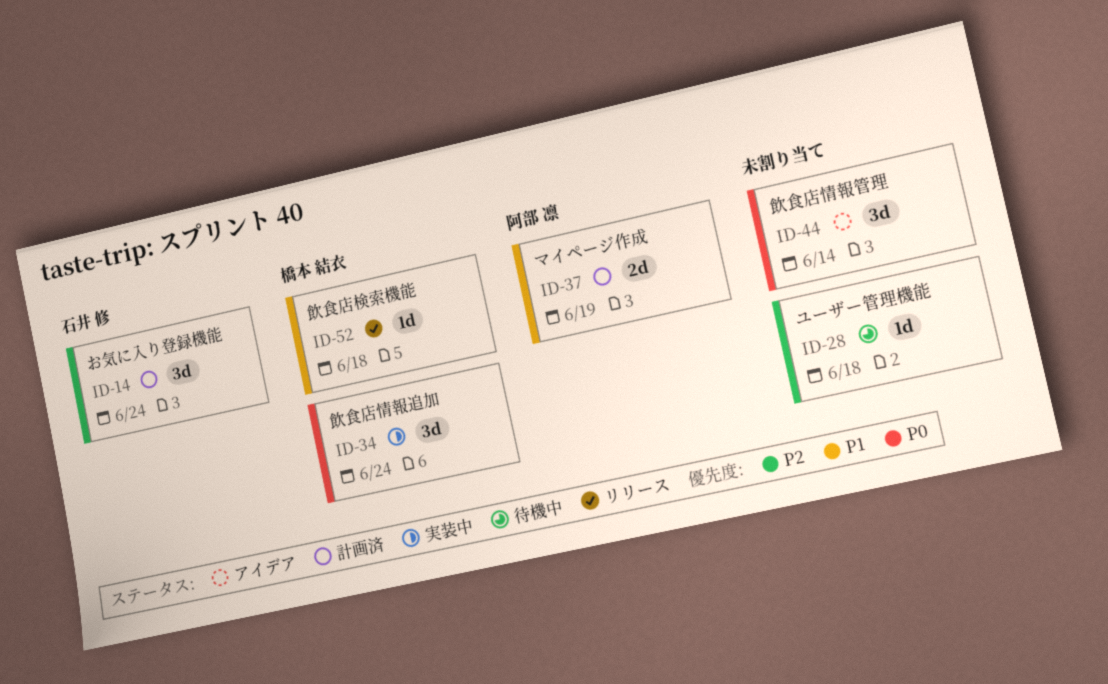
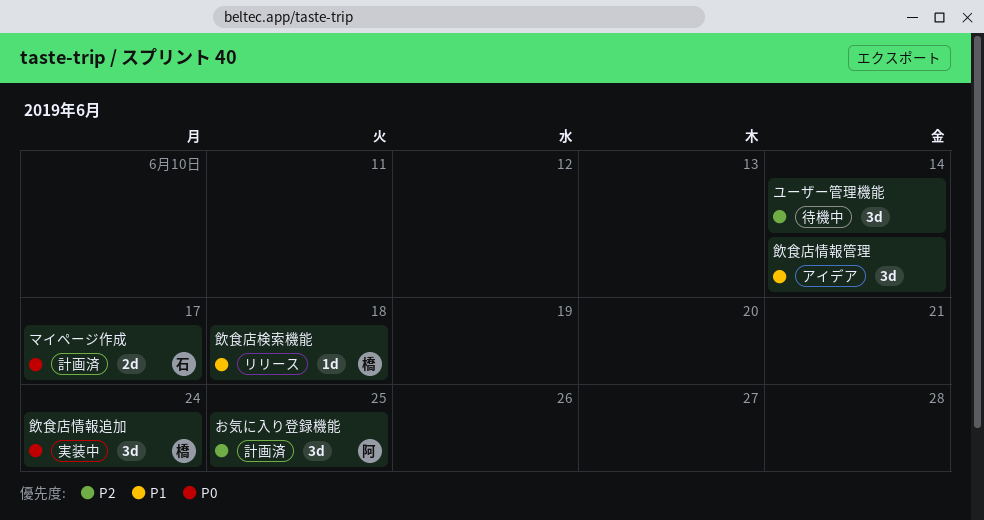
お気に入り登録機能, owner: 石井 修 -> 阿部 凛
お気に入り登録機能, due: Jun 24 -> Jun 25
マイページ作成, owner: 阿部 凛 -> 石井 修
マイページ作成, priority: P1 -> P0
マイページ作成, due: Jun 19 -> Jun 17
ユーザー管理機能, estimate: 1d -> 3d
ユーザー管理機能, due: Jun 18 -> Jun 14
飲食店情報管理, priority: P0 -> P1

